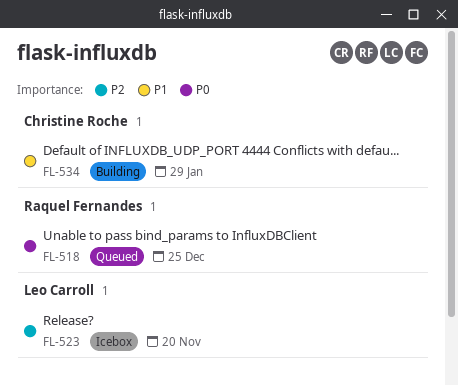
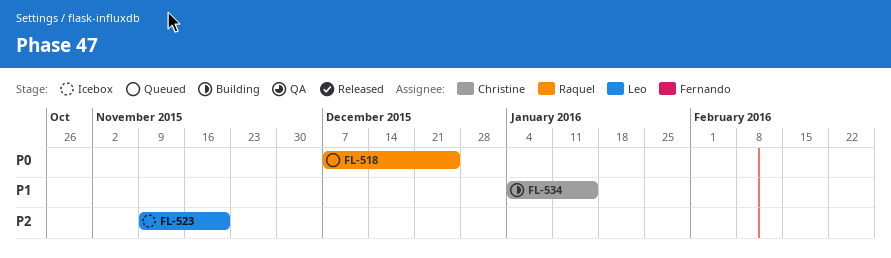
FL-534, due: Jan 29 -> Jan 15

